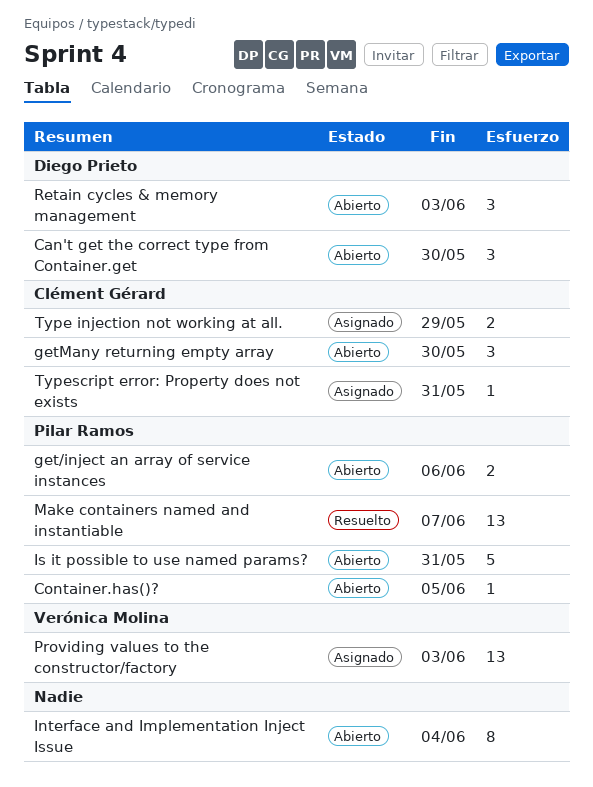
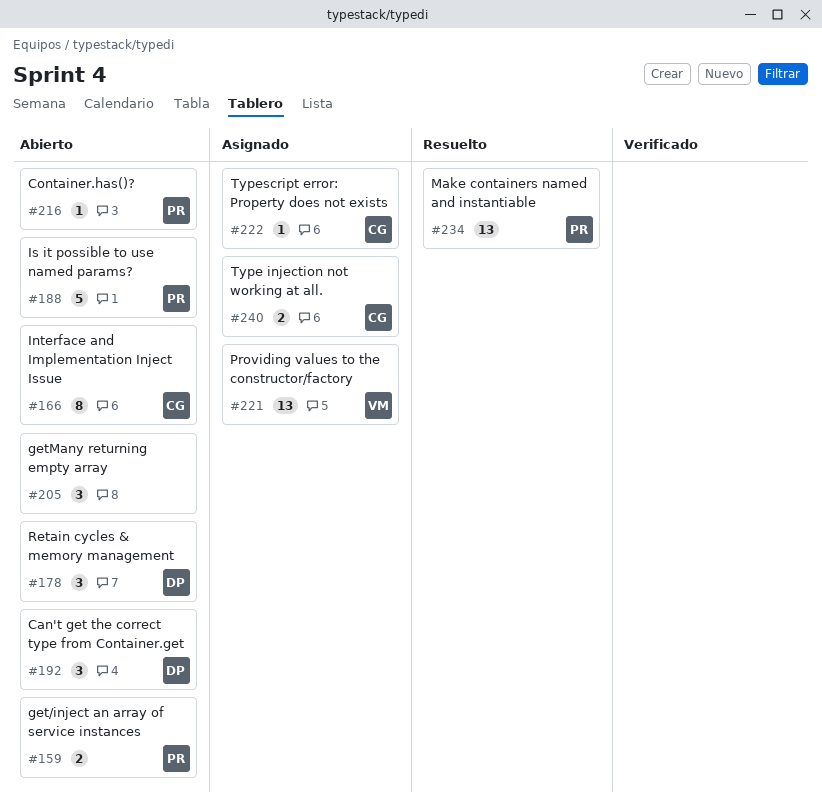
getMany returning empty array, owner: Clément Gérard -> none
Interface and Implementation Inject Issue, owner: none -> Clément Gérard

